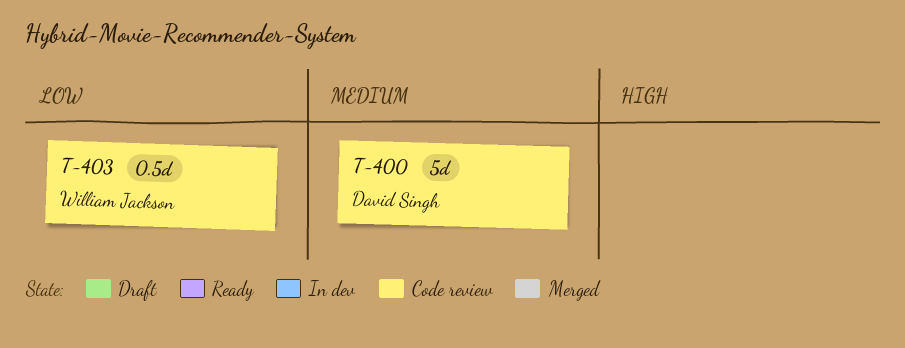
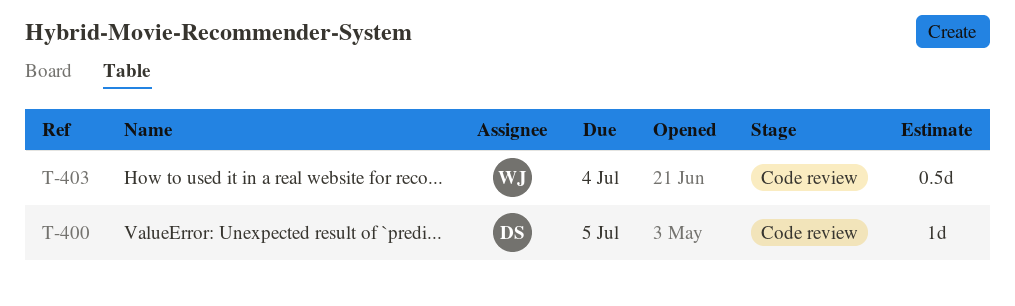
T-400, estimate: 5d -> 1d

